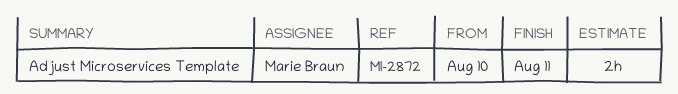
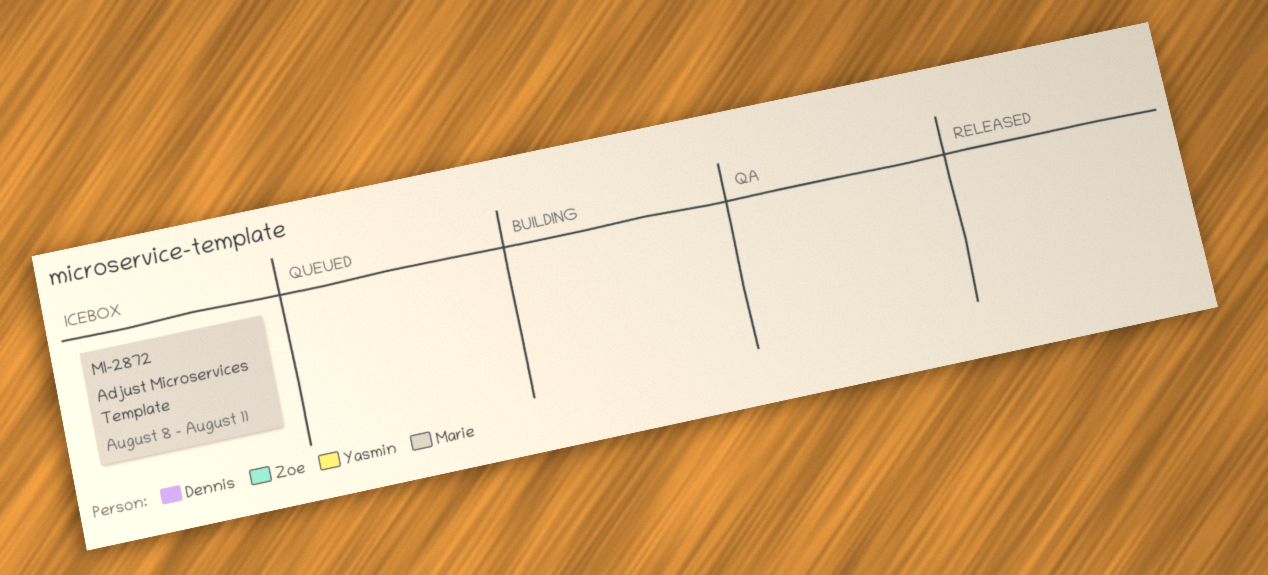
MI-2872, start: Aug 10 -> Aug 8

